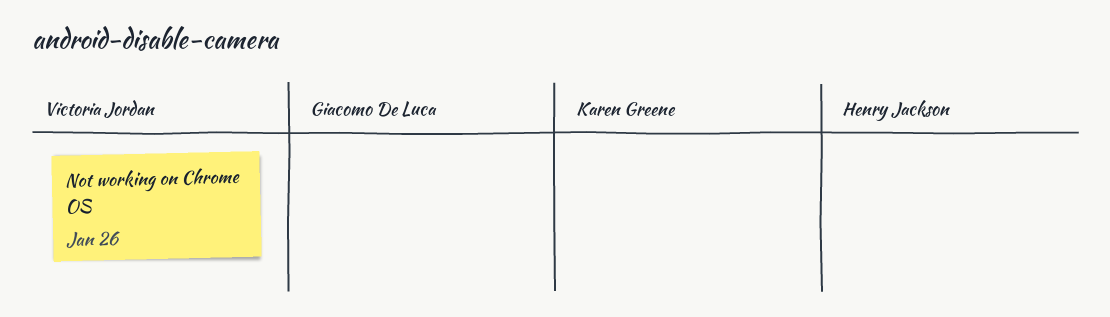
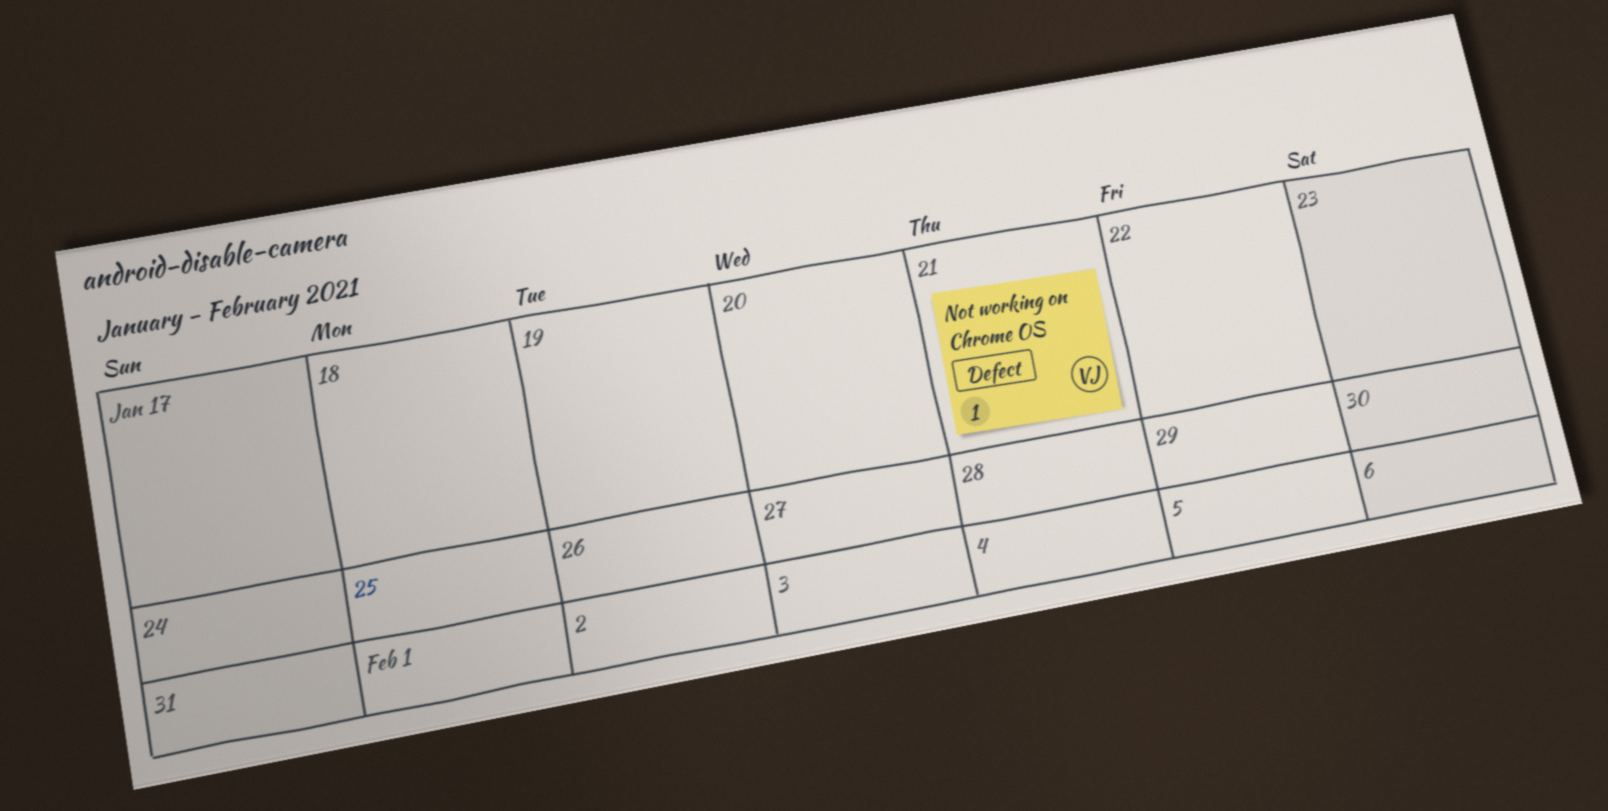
Not working on Chrome OS, due: Jan 26 -> Jan 21

